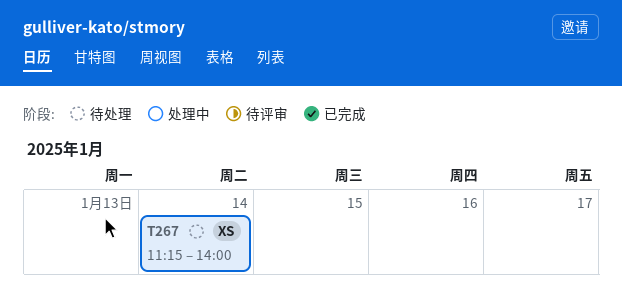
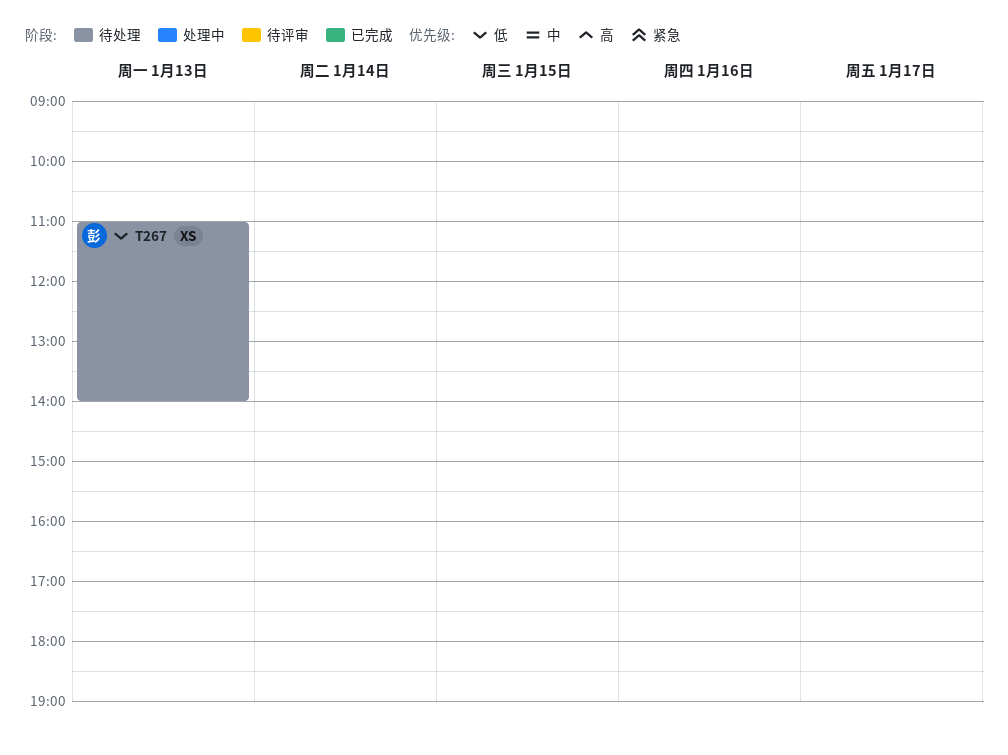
T267, day: Jan 14 -> Jan 13
T267, begins: 11:15 -> 11:00

